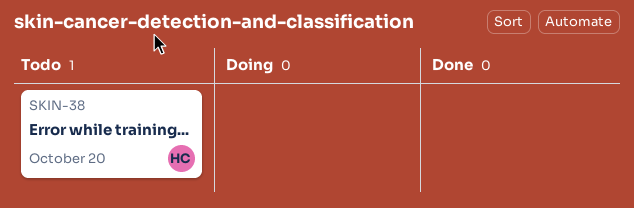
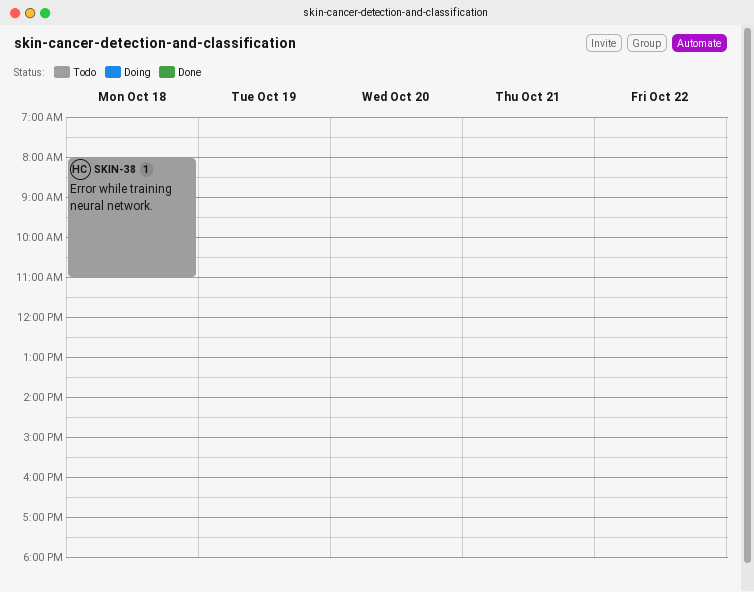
SKIN-38, day: Oct 20 -> Oct 18

